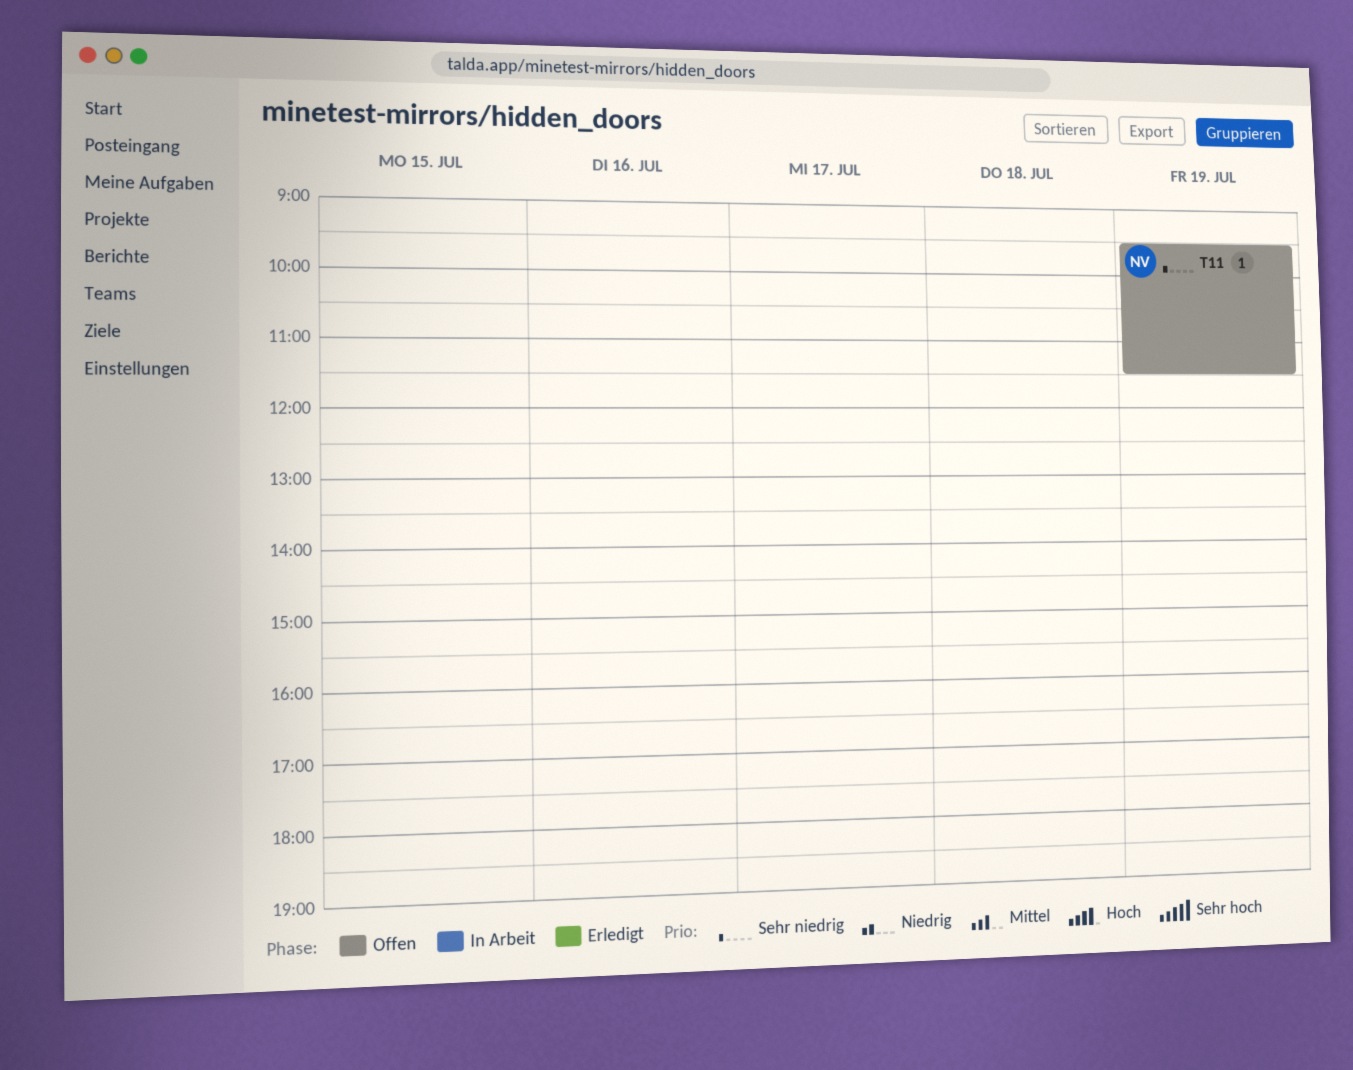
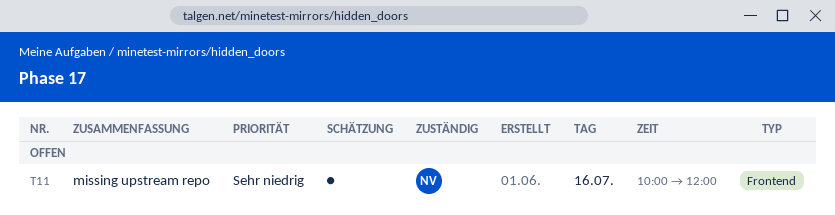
T11, day: Jul 19 -> Jul 16
T11, begins: 09:30 -> 10:00
T11, ends: 11:30 -> 12:00

